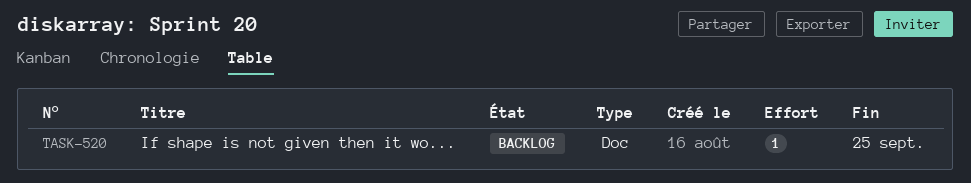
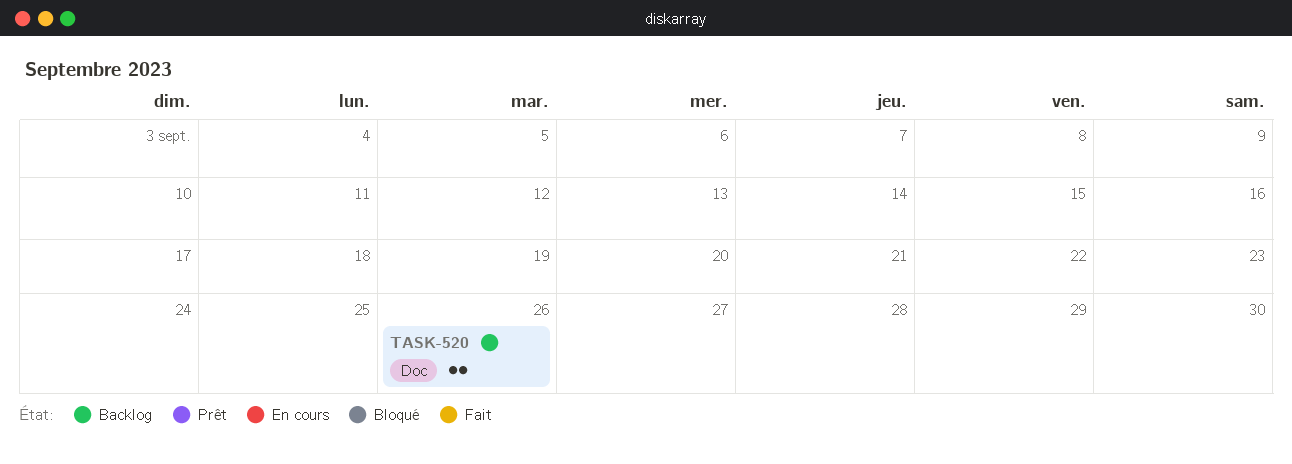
TASK-520, estimate: 1 -> 2
TASK-520, due: Sep 25 -> Sep 26

